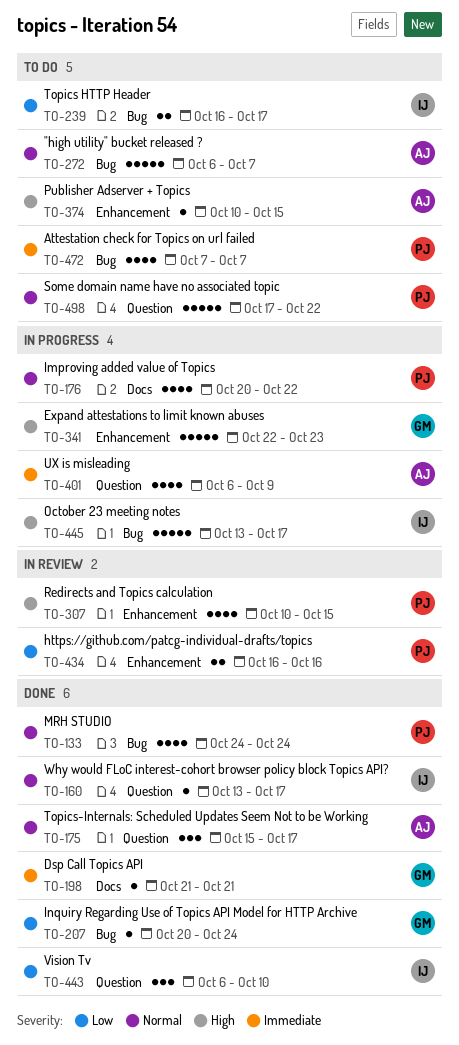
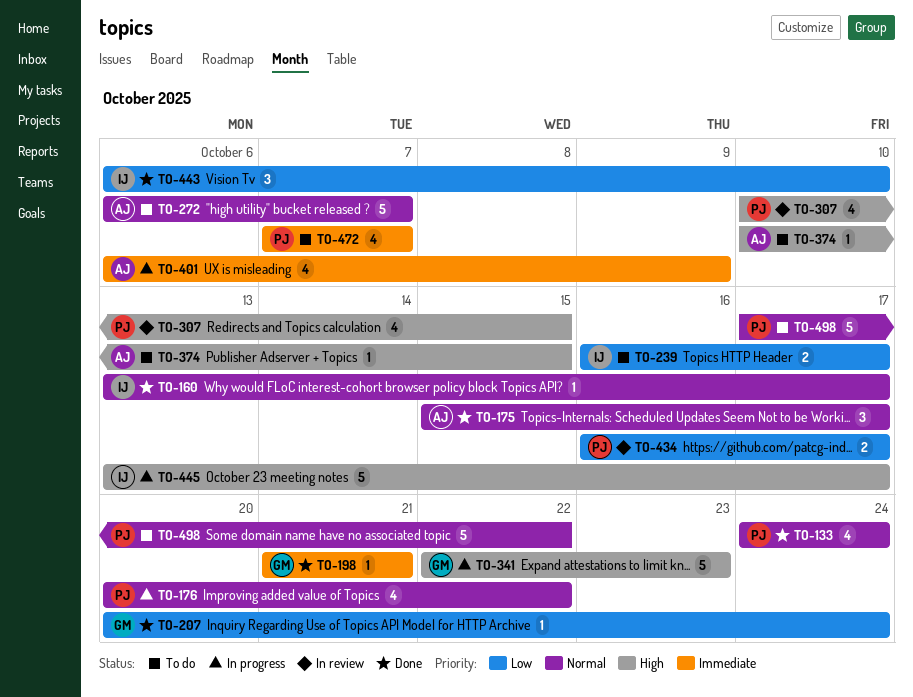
TO-434, due: Oct 16 -> Oct 17

